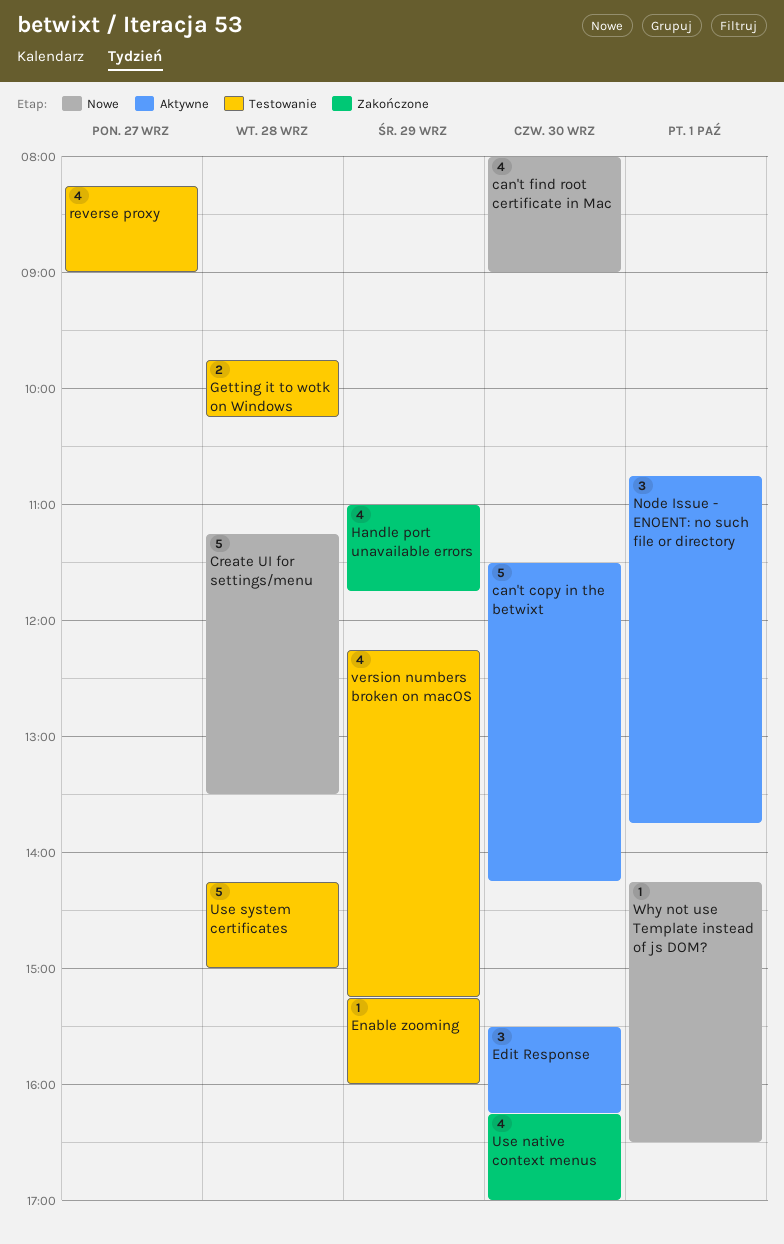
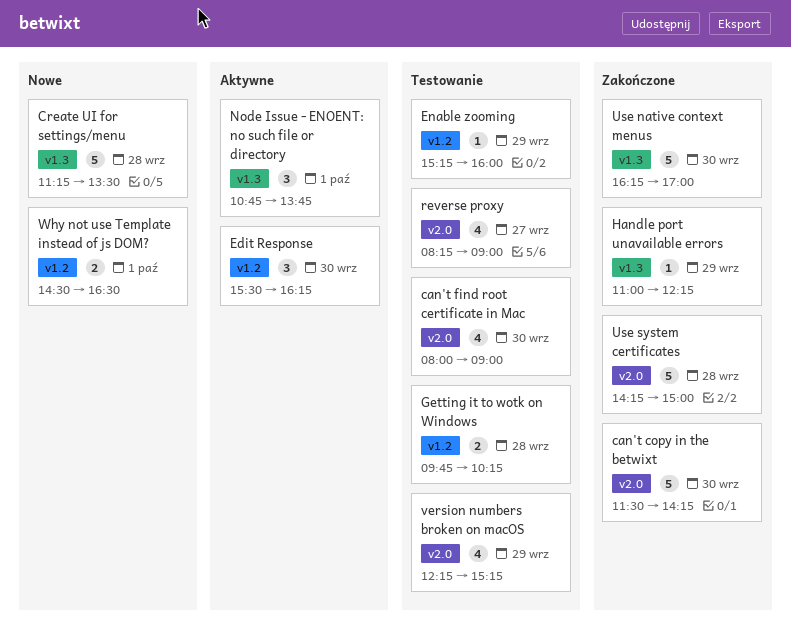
can't copy in the betwixt, status: Aktywne -> Zakończone
can't find root certificate in Mac, status: Nowe -> Testowanie
Handle port unavailable errors, estimate: 4 -> 1
Handle port unavailable errors, ends: 11:45 -> 12:15
Use native context menus, estimate: 4 -> 5
Use system certificates, status: Testowanie -> Zakończone
Why not use Template instead of js DOM?, estimate: 1 -> 2
Why not use Template instead of js DOM?, begins: 14:15 -> 14:30

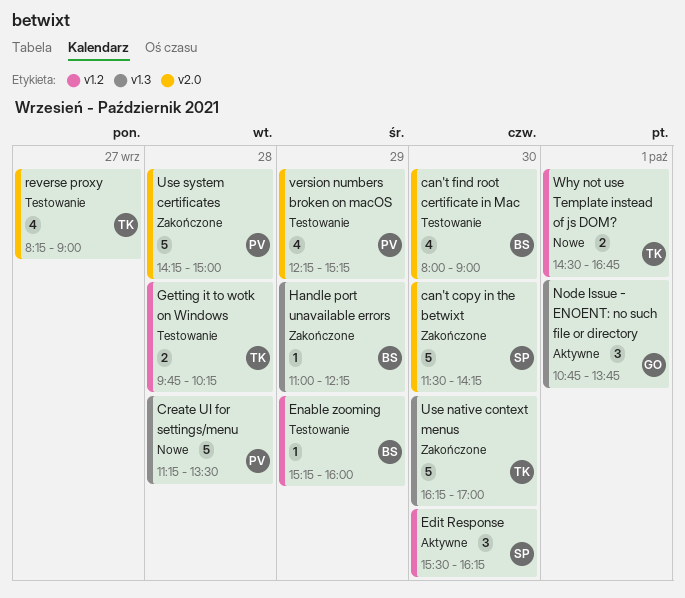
Why not use Template instead of js DOM?, ends: 16:30 -> 16:45

